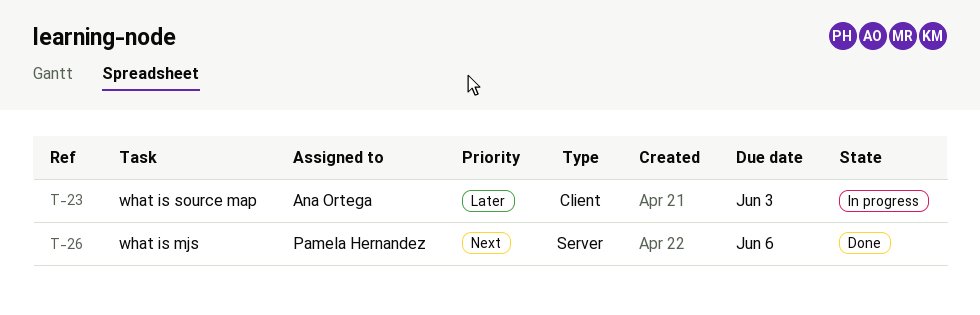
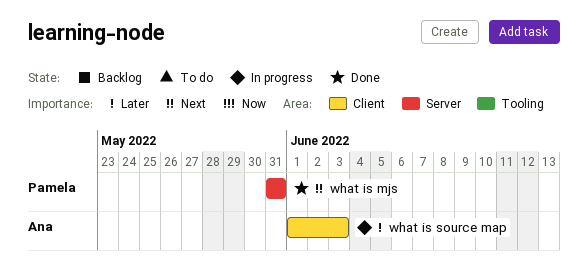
what is mjs, due: Jun 6 -> May 31

